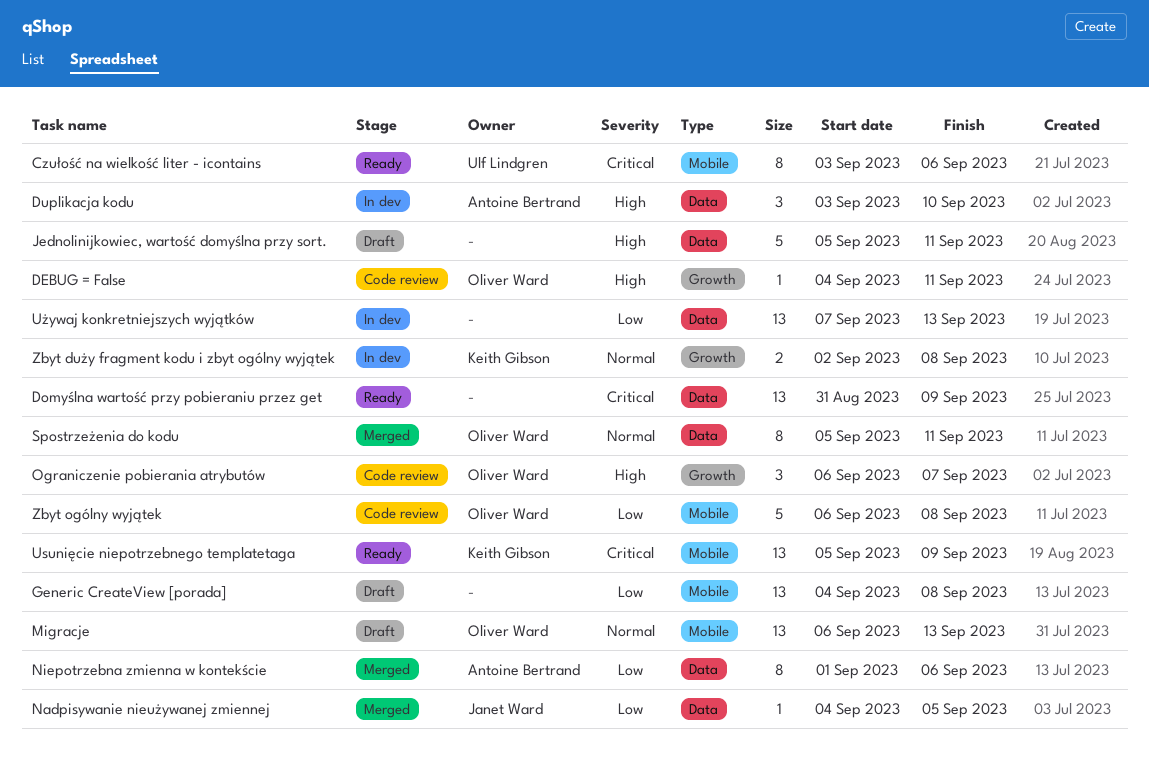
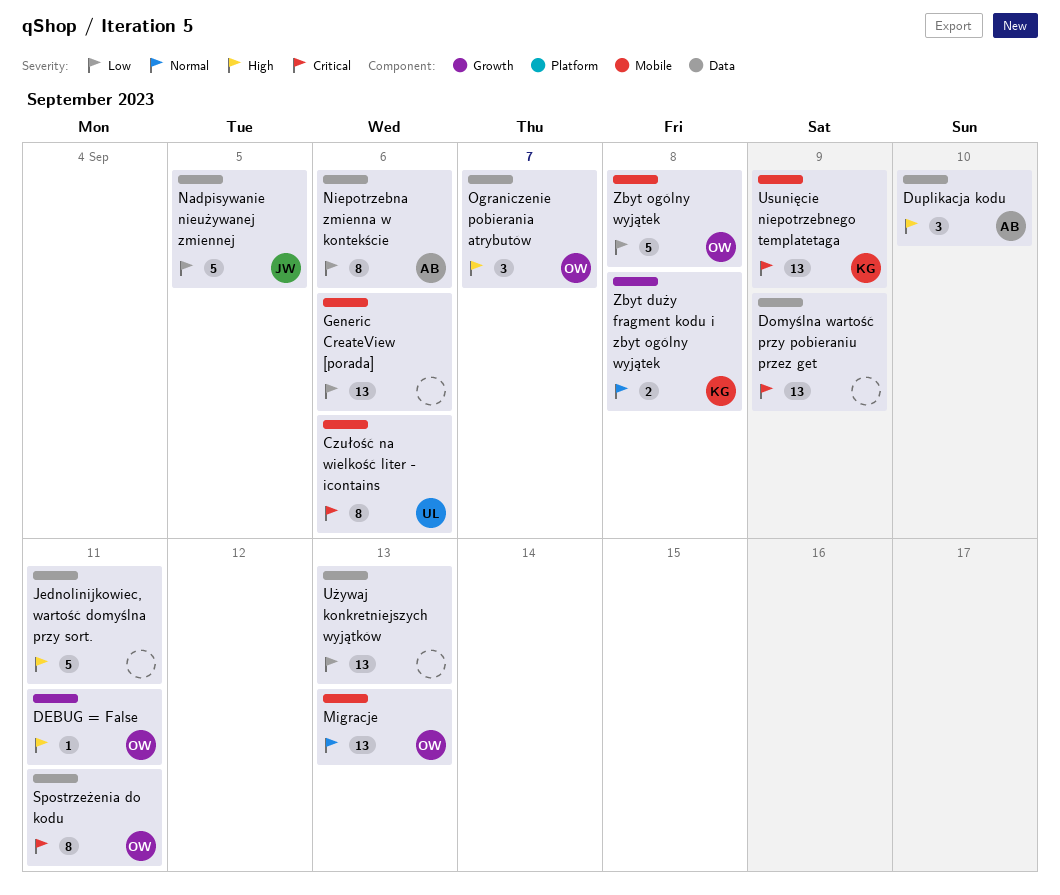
Generic CreateView [porada], due: Sep 8 -> Sep 6
Nadpisywanie nieużywanej zmiennej, estimate: 1 -> 5
Ograniczenie pobierania atrybutów, label: Growth -> Data
Spostrzeżenia do kodu, priority: Normal -> Critical

